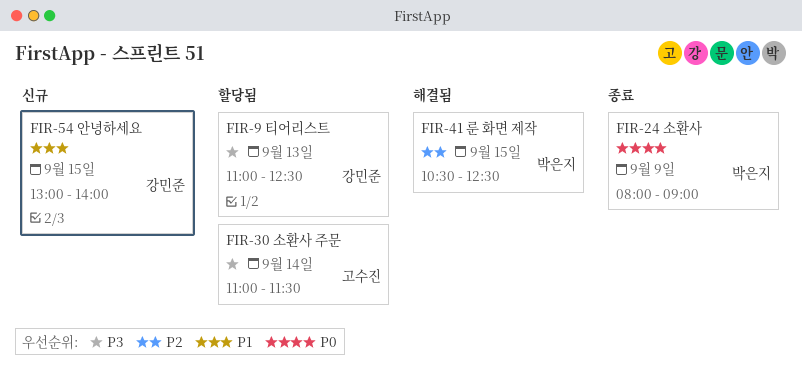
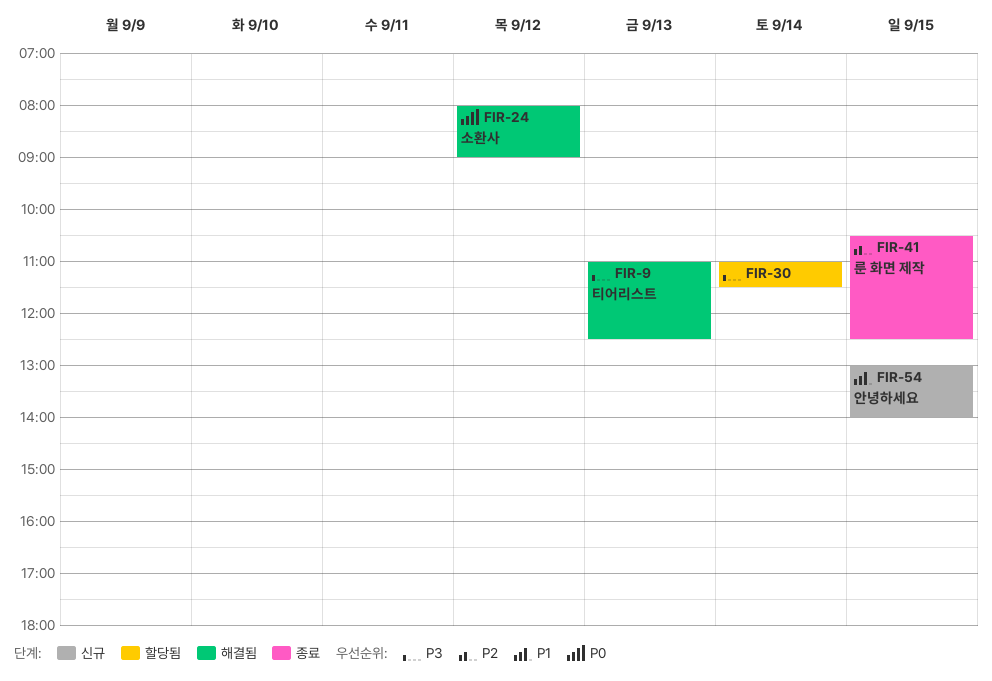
FIR-9, status: 할당됨 -> 해결됨
FIR-24, status: 종료 -> 해결됨
FIR-24, day: Sep 9 -> Sep 12
FIR-41, status: 해결됨 -> 종료

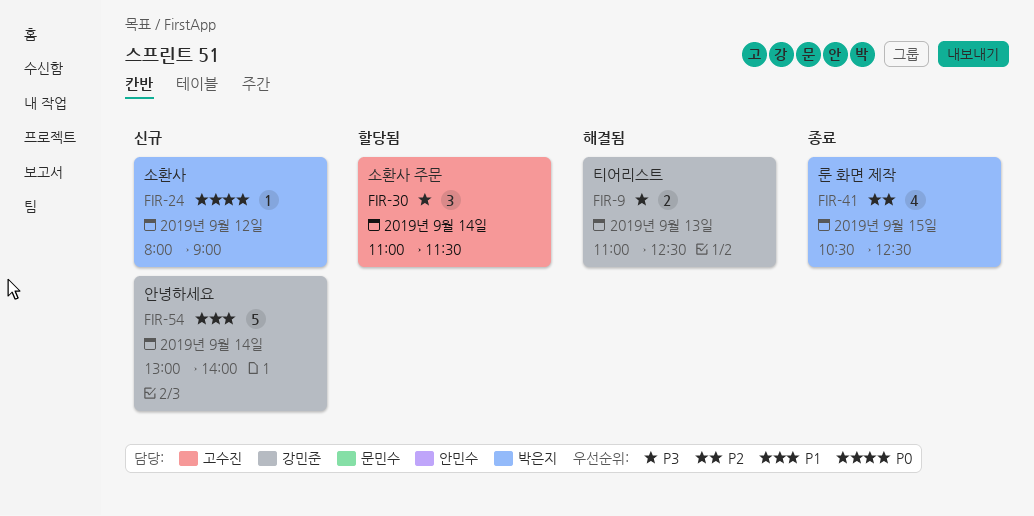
FIR-24, status: 해결됨 -> 신규
FIR-54, day: Sep 15 -> Sep 14

